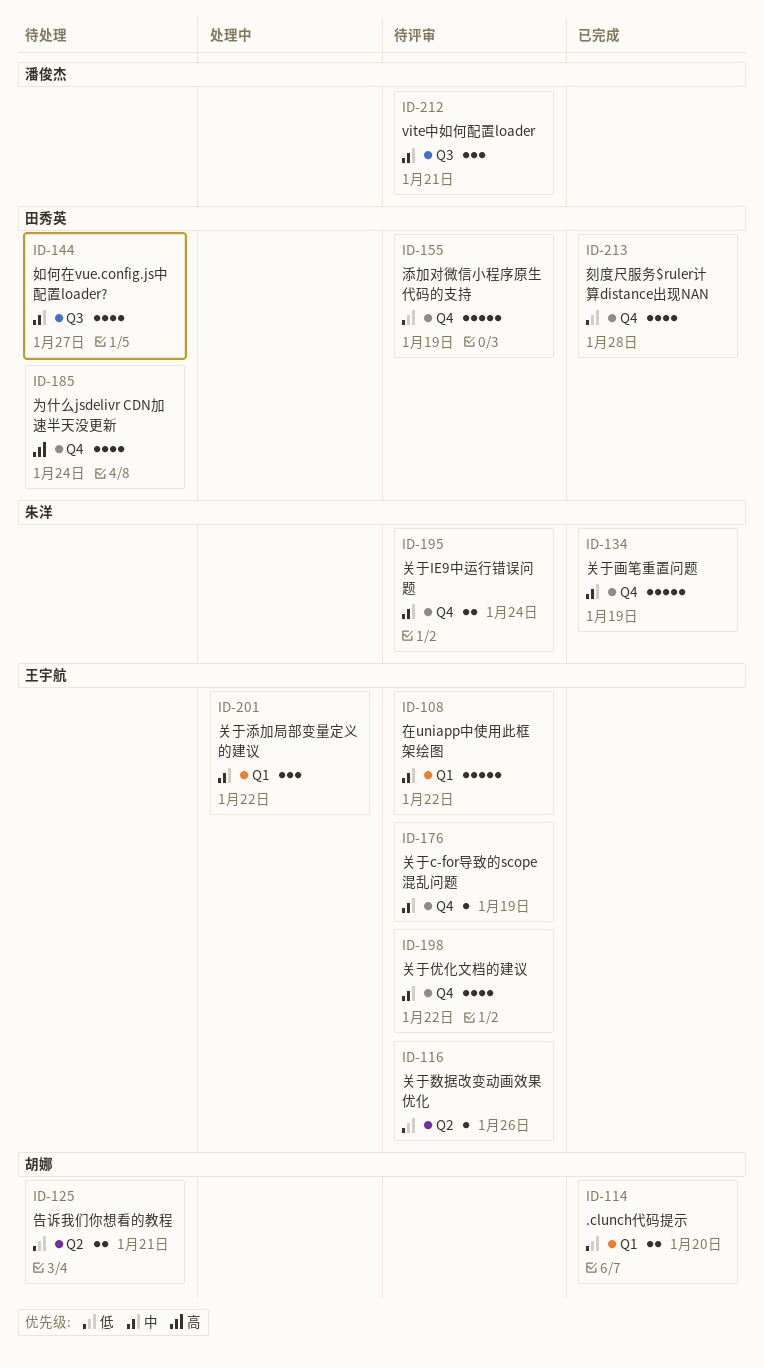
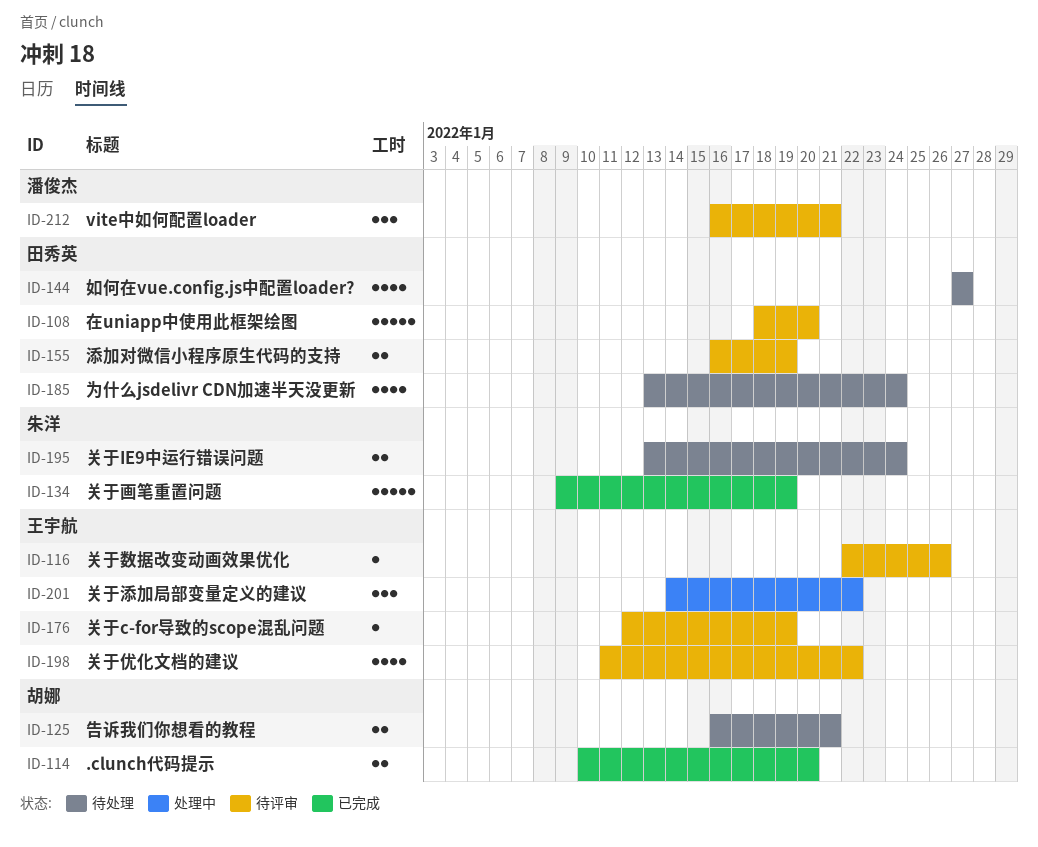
ID-108, owner: 王宇航 -> 田秀英
ID-108, due: Jan 22 -> Jan 20
ID-155, estimate: 5 -> 2
ID-195, status: 待评审 -> 待处理
ID-213: present -> none

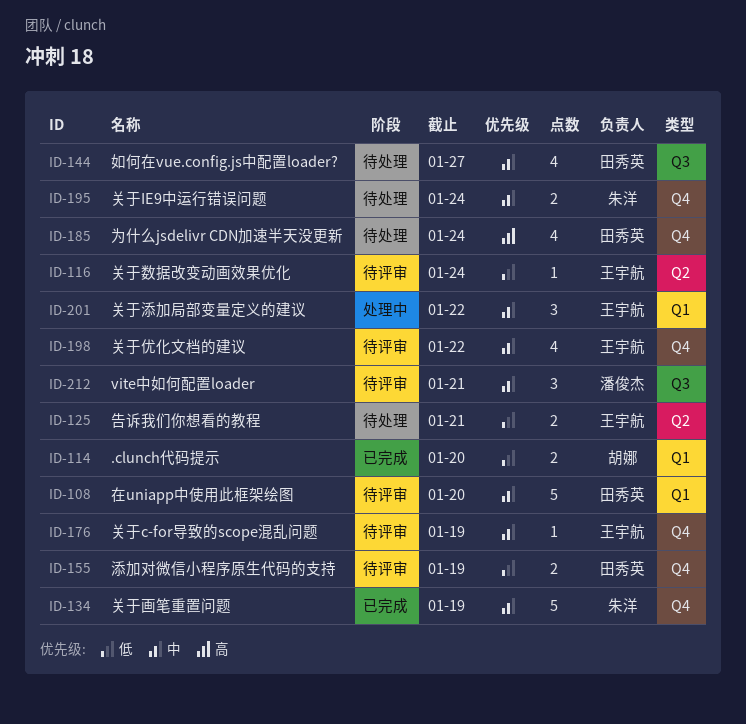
ID-116, due: Jan 26 -> Jan 24
ID-125, owner: 胡娜 -> 王宇航

